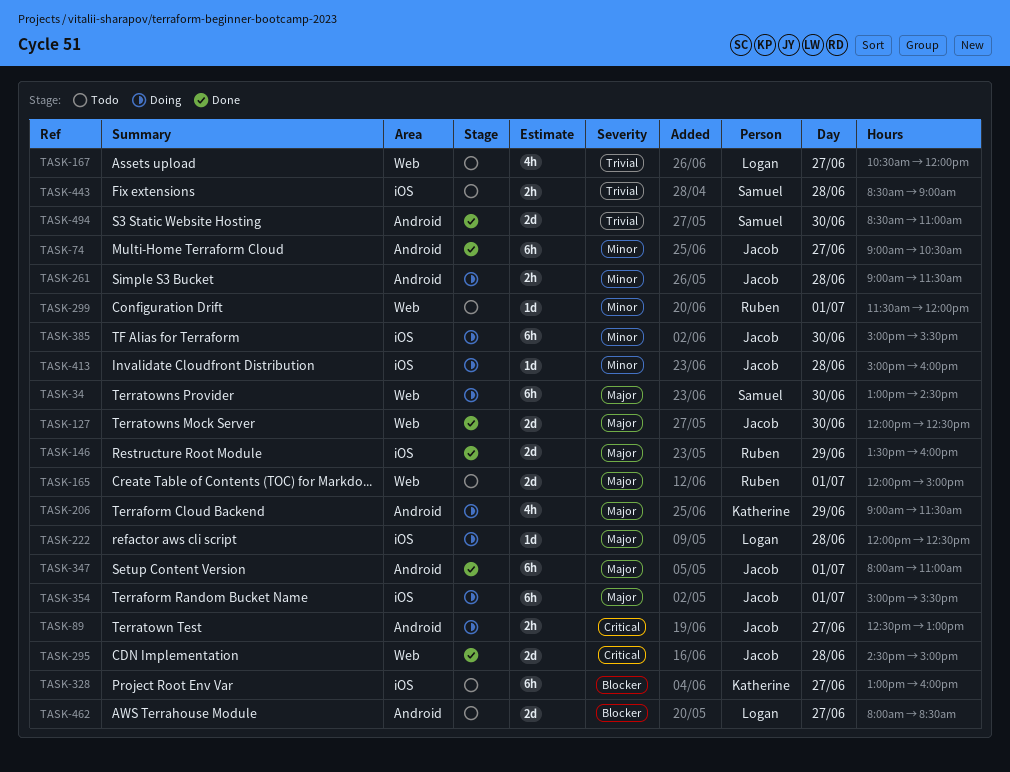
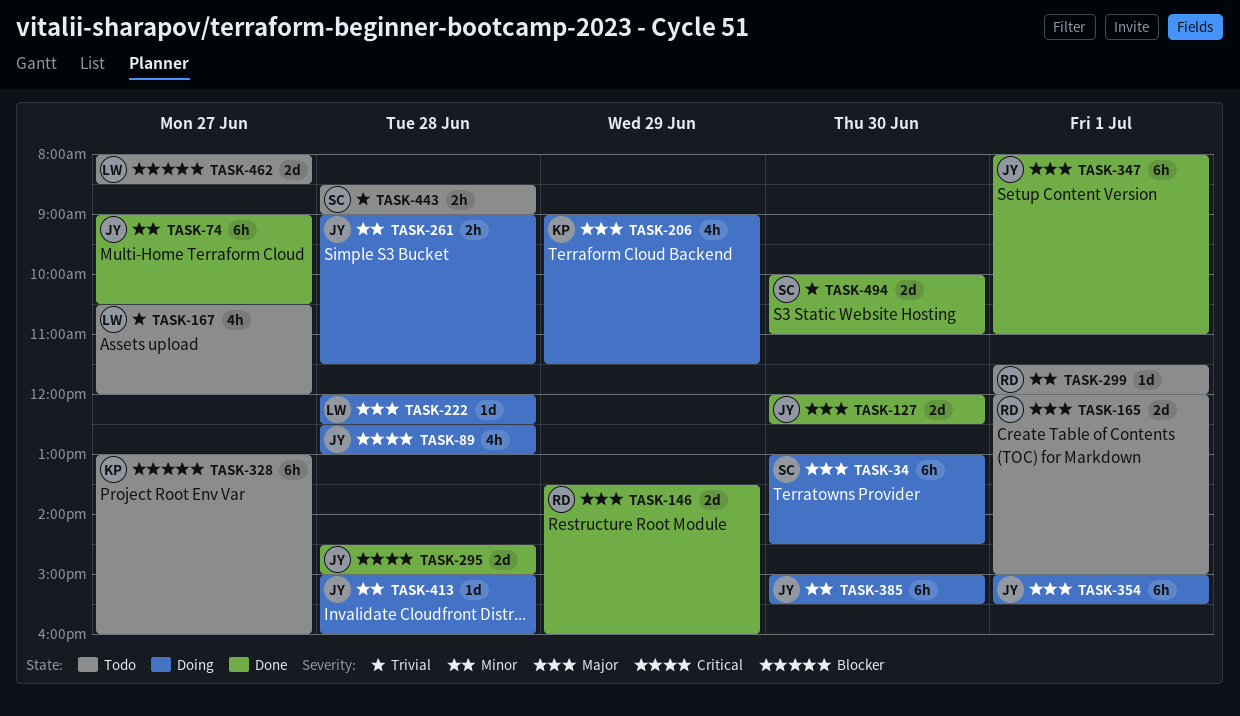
TASK-89, estimate: 2h -> 4h
TASK-89, day: Jun 27 -> Jun 28
TASK-494, begins: 08:30 -> 10:00

